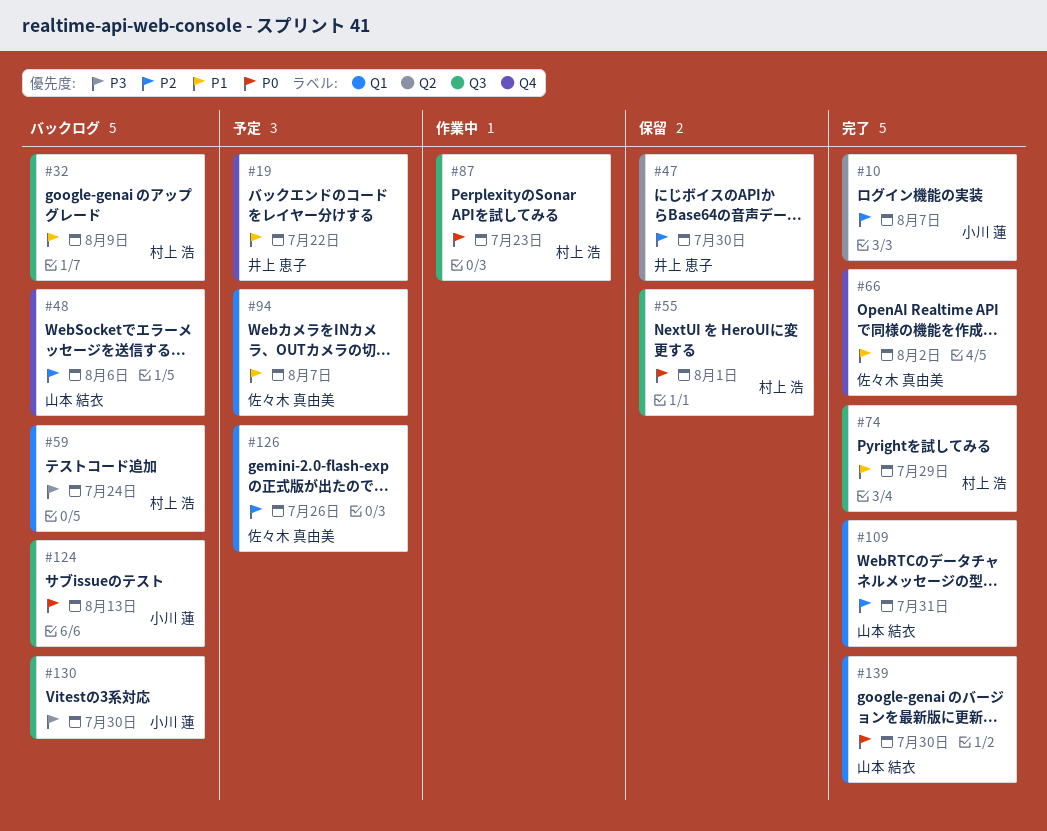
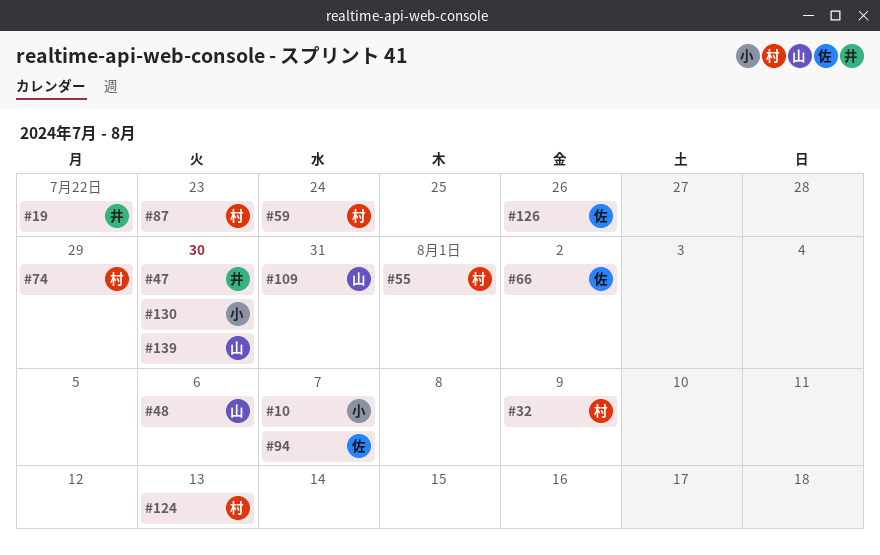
#124, owner: 小川 蓮 -> 村上 浩

